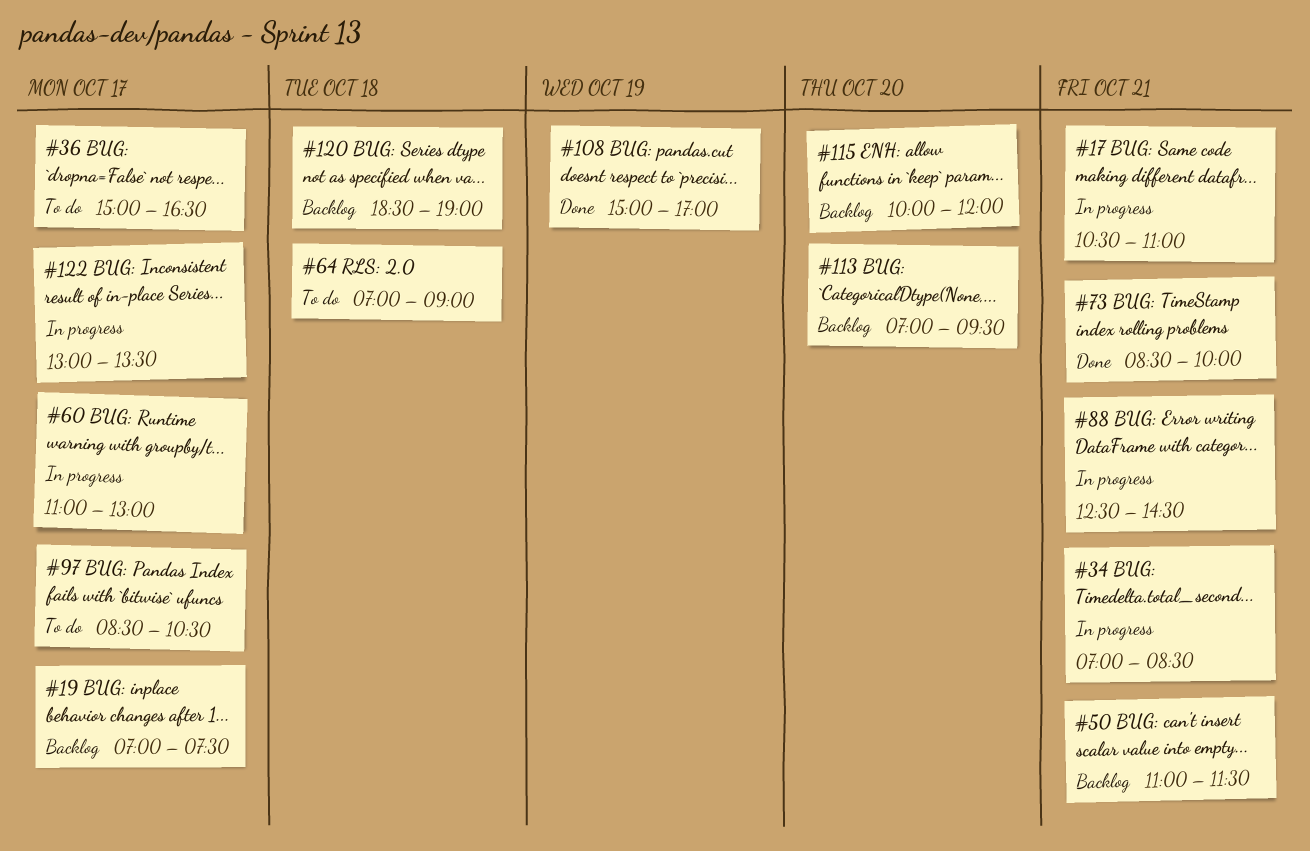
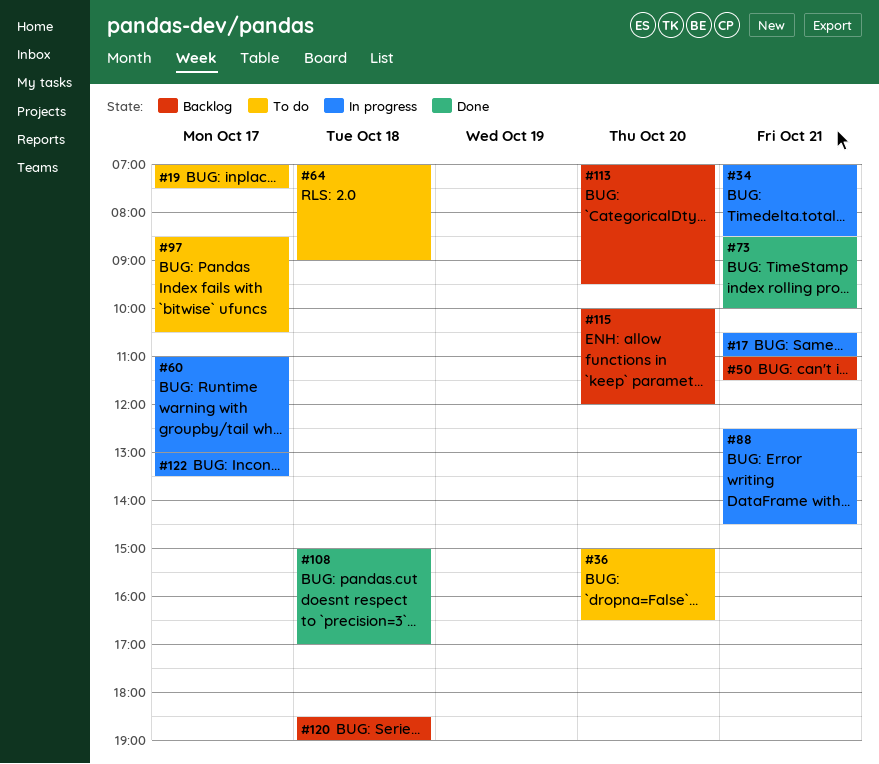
#19, status: Backlog -> To do
#36, day: Oct 17 -> Oct 20
#108, day: Oct 19 -> Oct 18

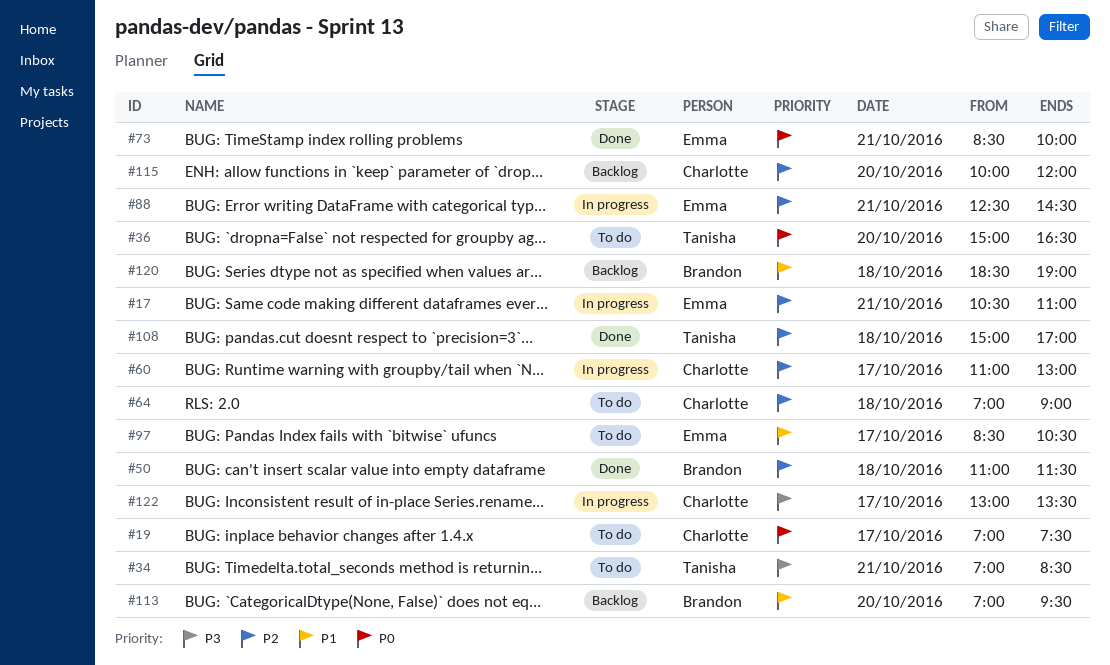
#34, status: In progress -> To do
#50, status: Backlog -> Done
#50, day: Oct 21 -> Oct 18

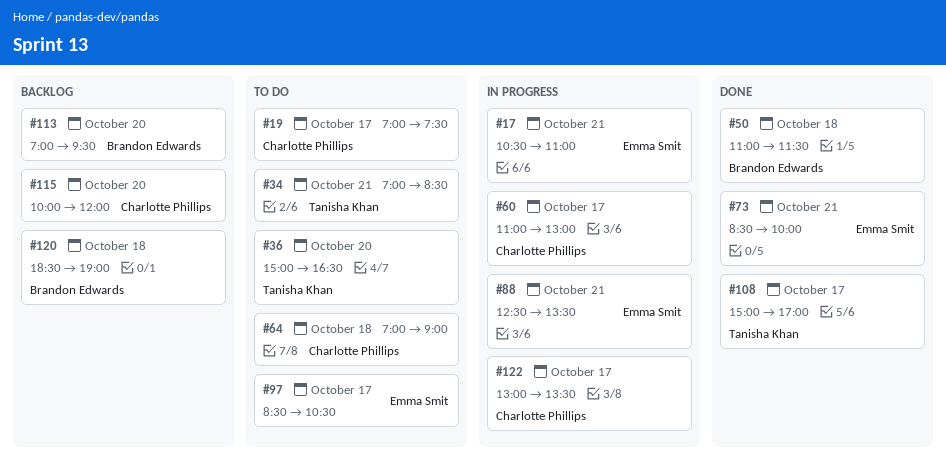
#88, ends: 14:30 -> 13:30
#108, day: Oct 18 -> Oct 17

